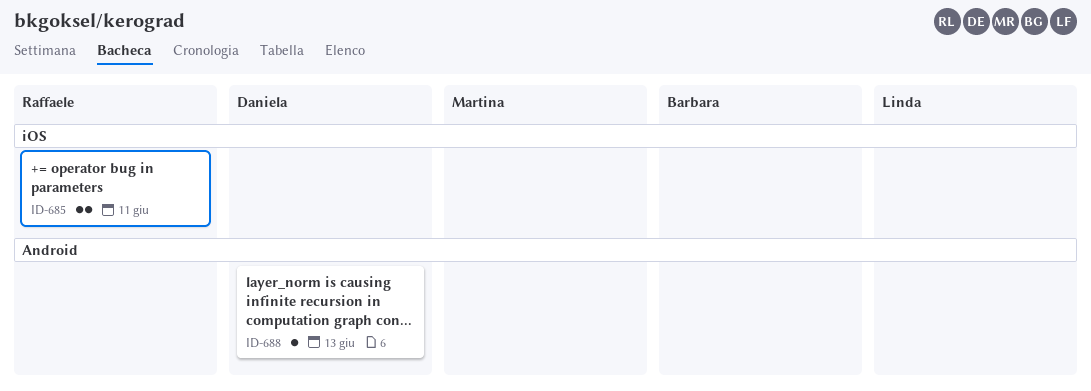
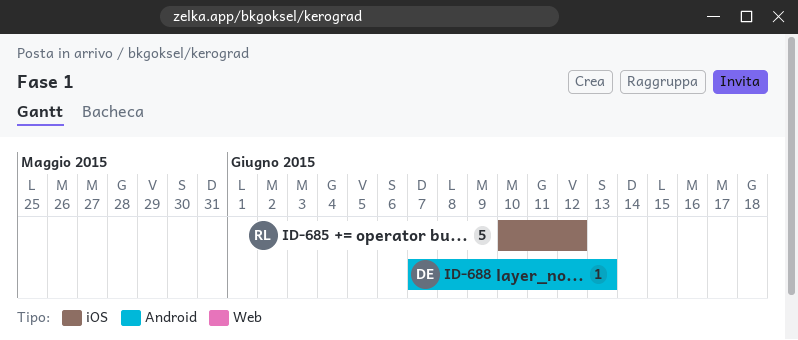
ID-685, estimate: 2 -> 5
ID-685, due: Jun 11 -> Jun 12

